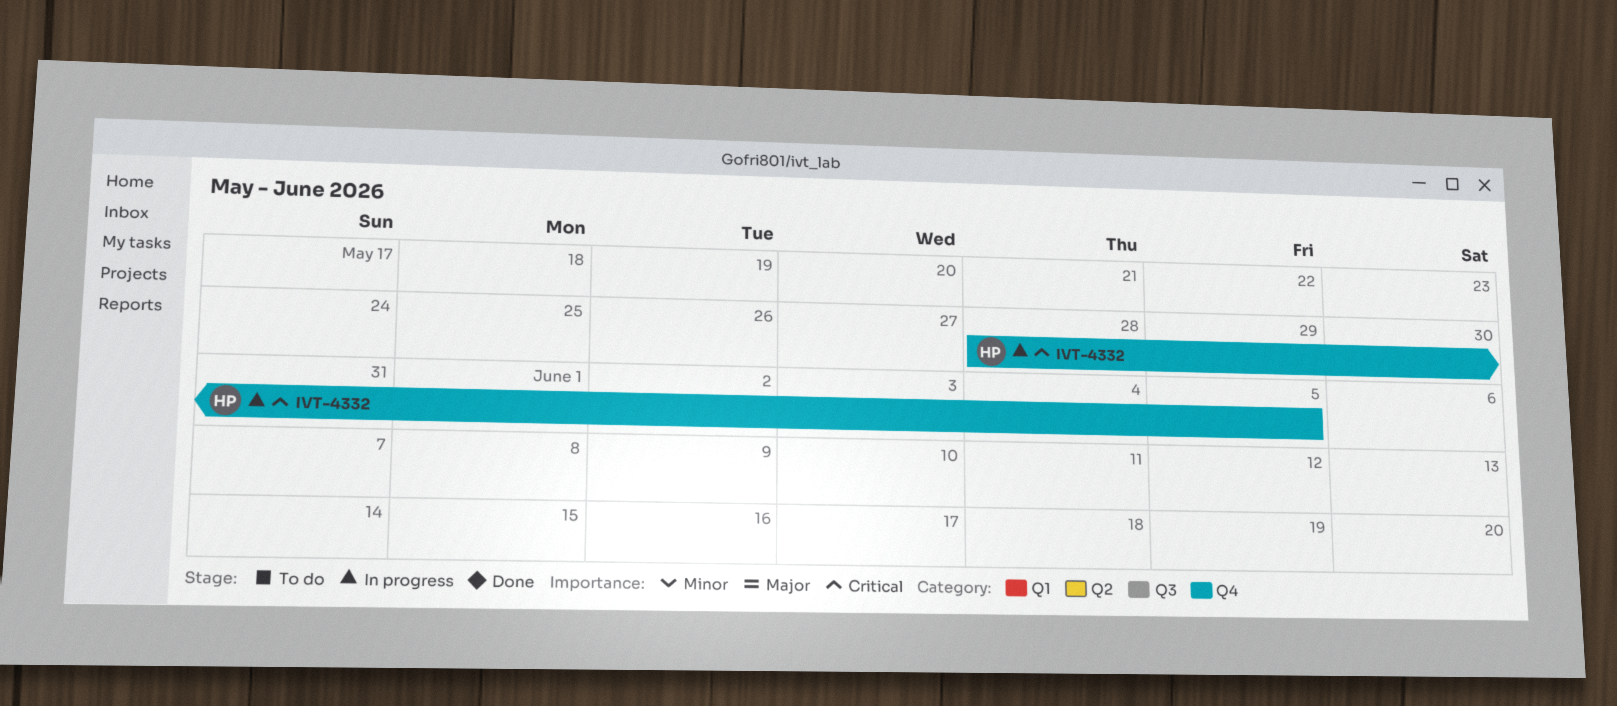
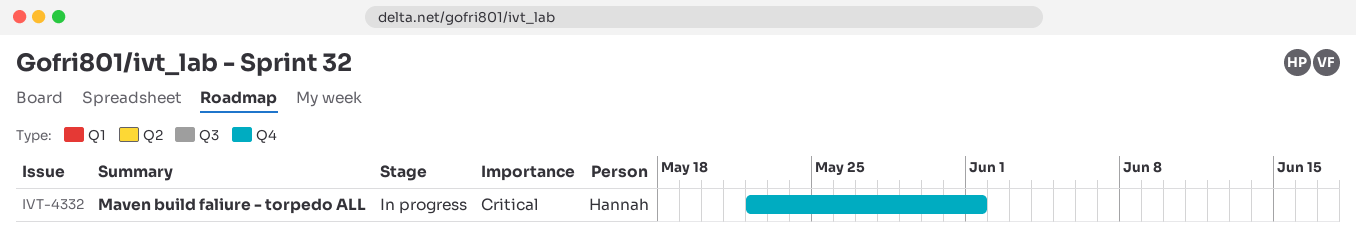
IVT-4332, start: May 28 -> May 22
IVT-4332, due: Jun 5 -> Jun 1

